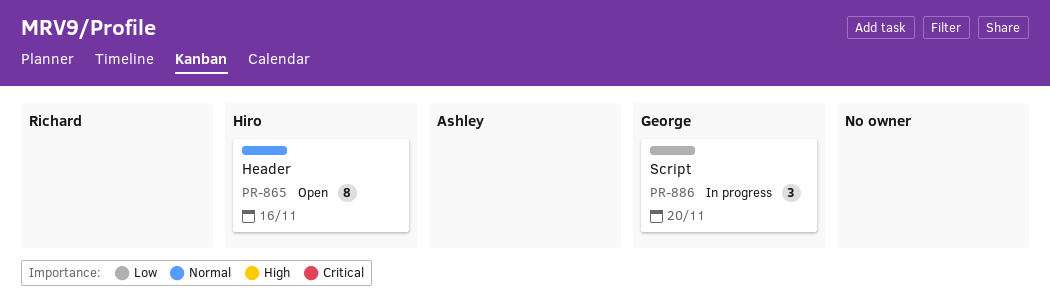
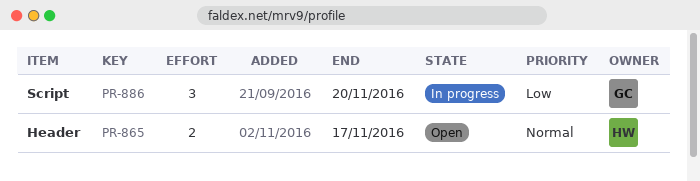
PR-865, estimate: 8 -> 2
PR-865, due: Nov 16 -> Nov 17

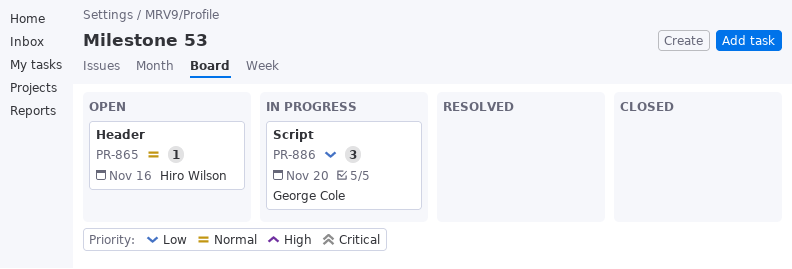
PR-865, estimate: 2 -> 1
PR-865, due: Nov 17 -> Nov 16

